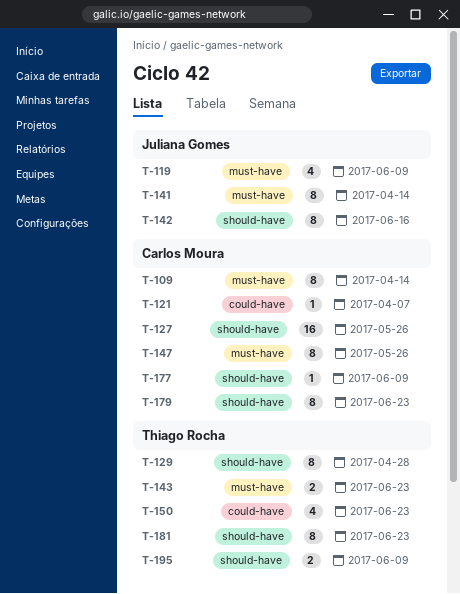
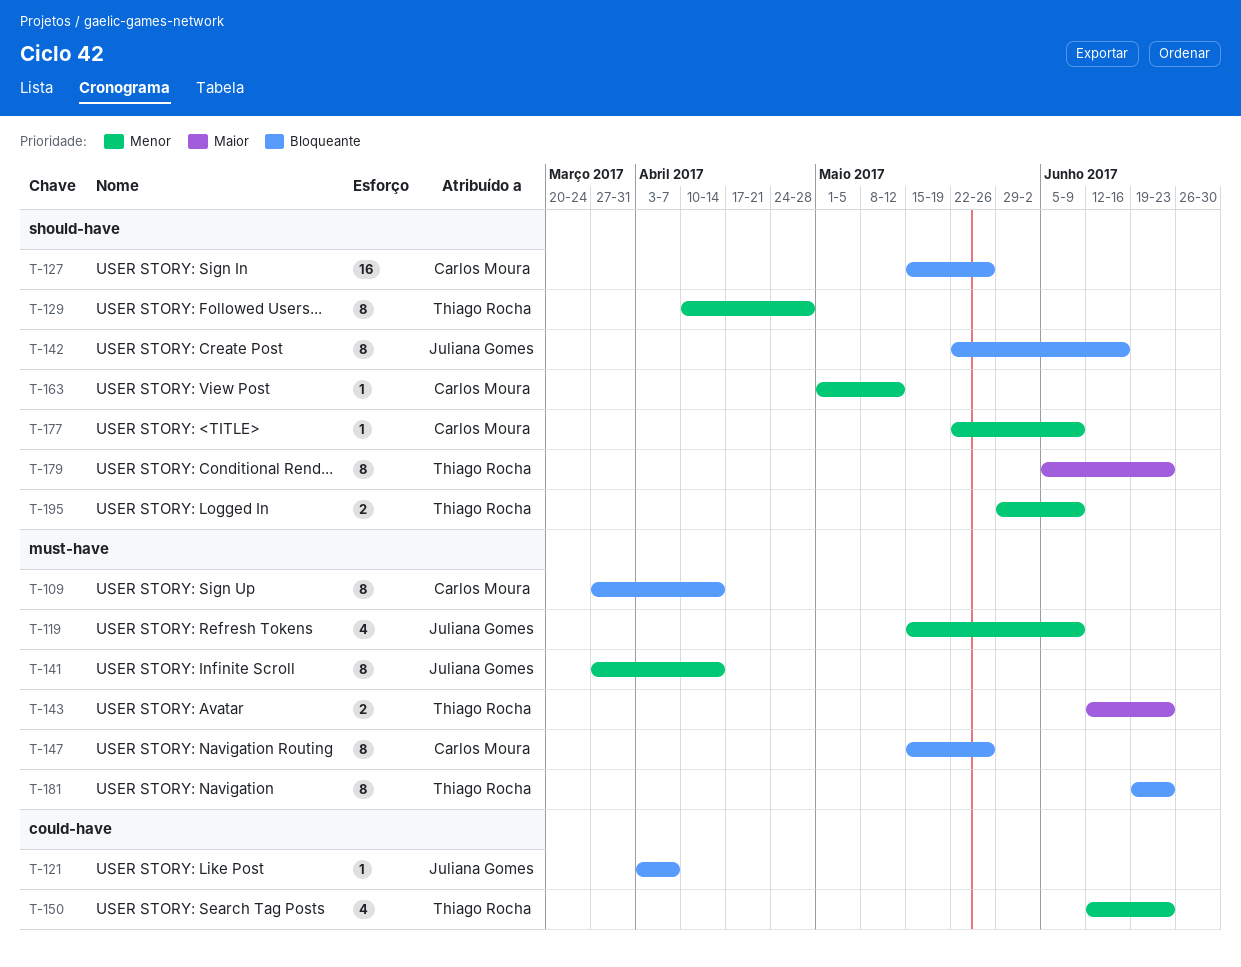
T-121, owner: Carlos Moura -> Juliana Gomes
T-163: none -> present
T-179, owner: Carlos Moura -> Thiago Rocha
T-181, label: should-have -> must-have

